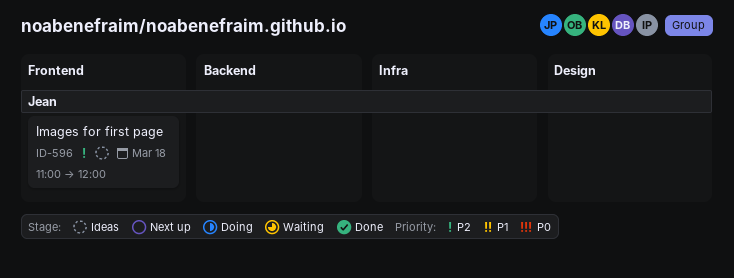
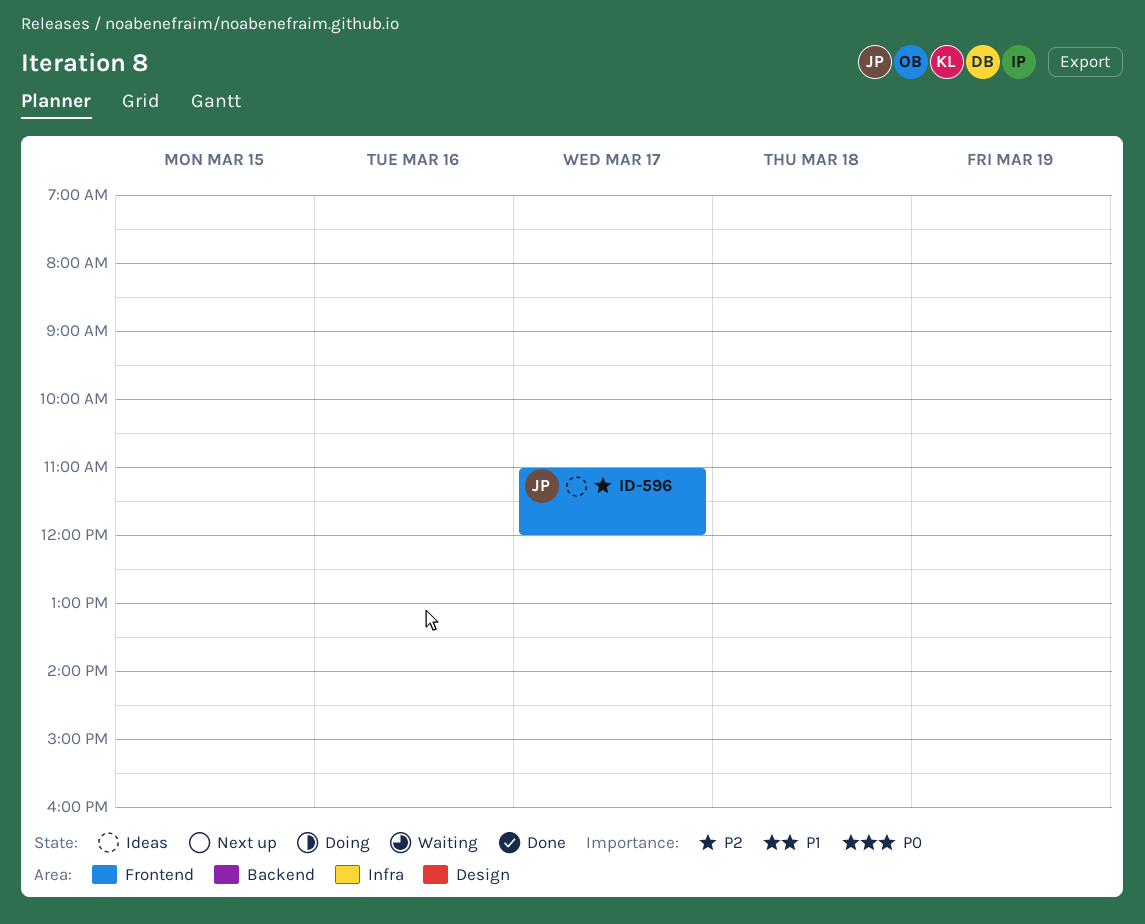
ID-596, day: Mar 18 -> Mar 17

